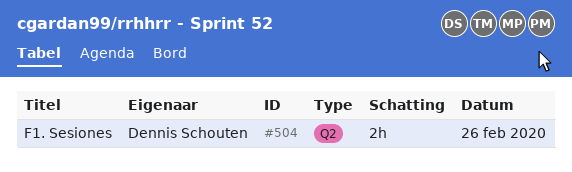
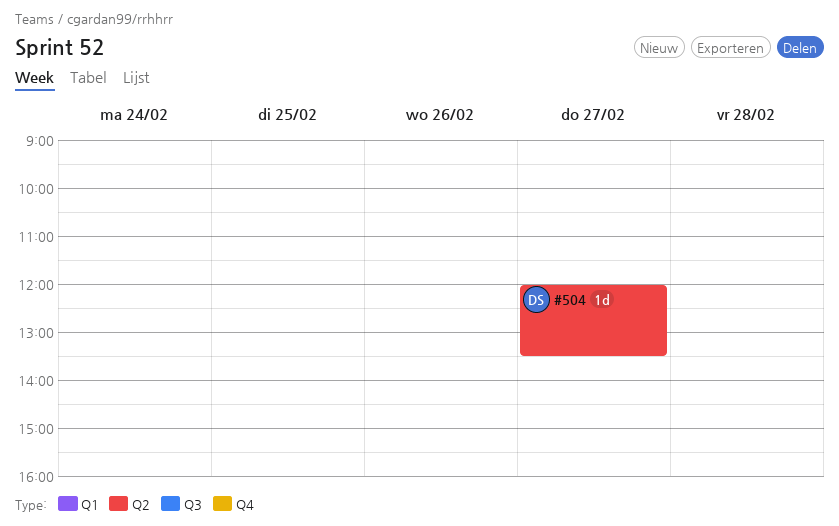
#504, estimate: 2h -> 1d
#504, day: Feb 26 -> Feb 27

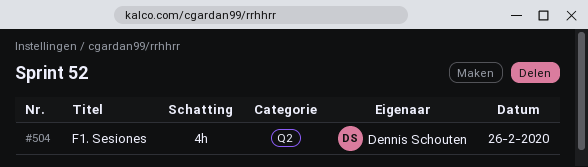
#504, estimate: 1d -> 4h
#504, day: Feb 27 -> Feb 26

